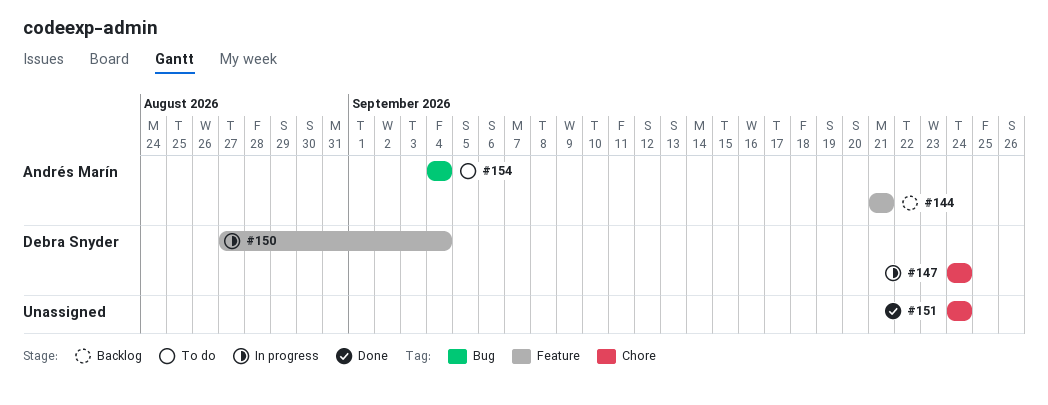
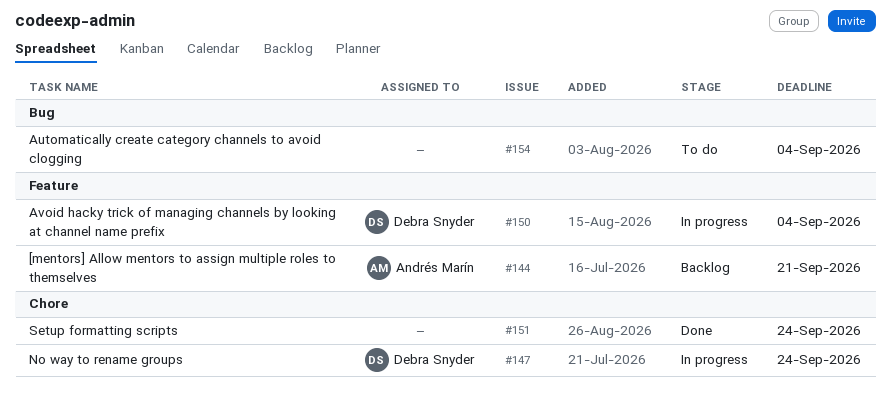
#154, owner: Andrés Marín -> none

